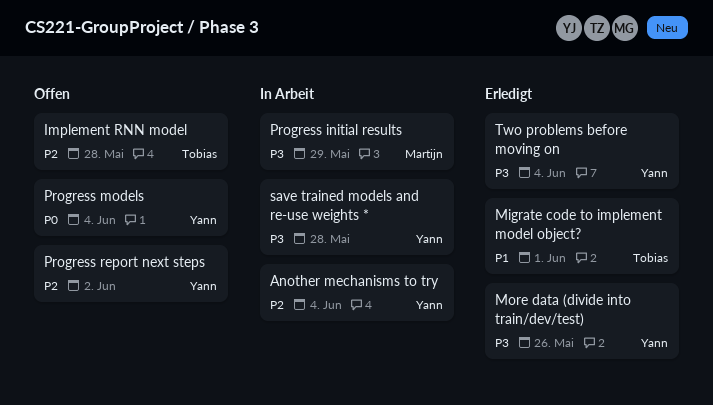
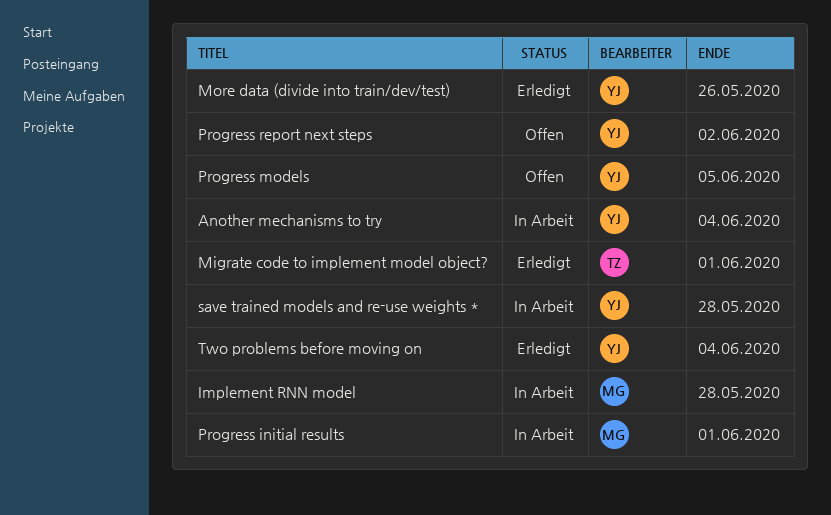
Implement RNN model, status: Offen -> In Arbeit
Implement RNN model, owner: Tobias -> Martijn
Progress initial results, due: May 29 -> Jun 1
Progress models, due: Jun 4 -> Jun 5

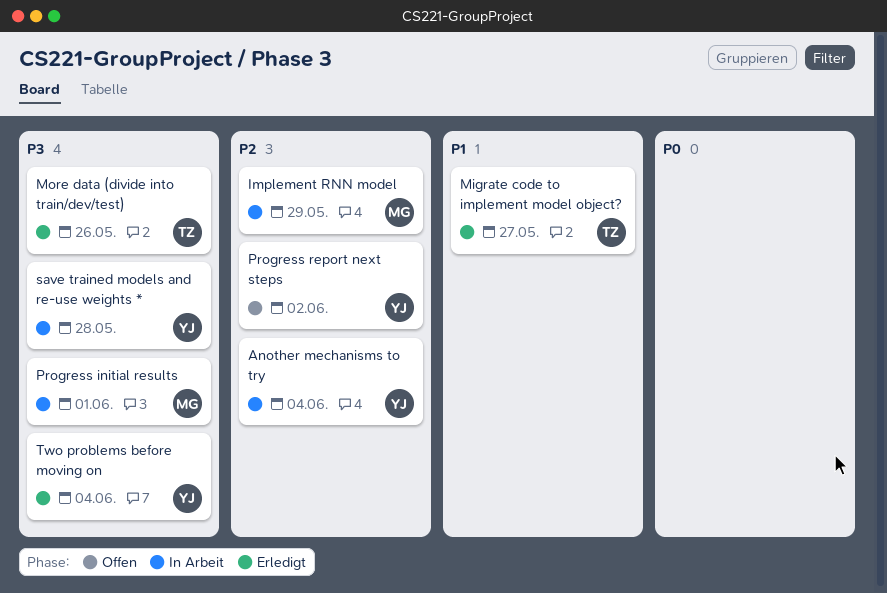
Implement RNN model, due: May 28 -> May 29
Migrate code to implement model object?, due: Jun 1 -> May 27
More data (divide into train/dev/test), owner: YJ -> TZ
Progress models: present -> none

